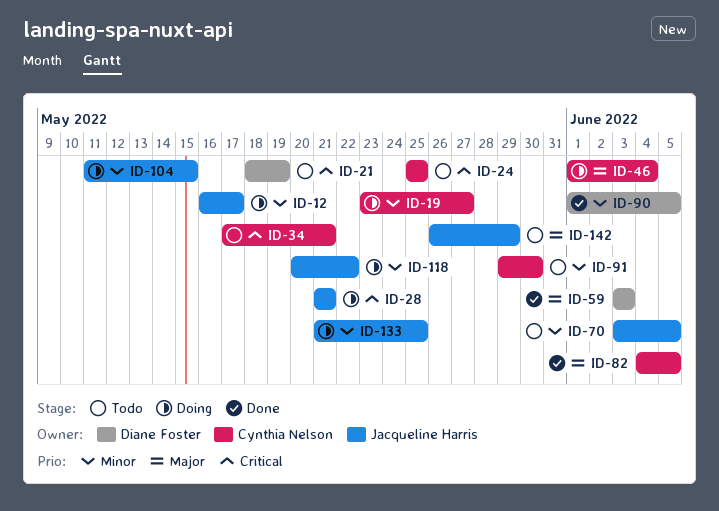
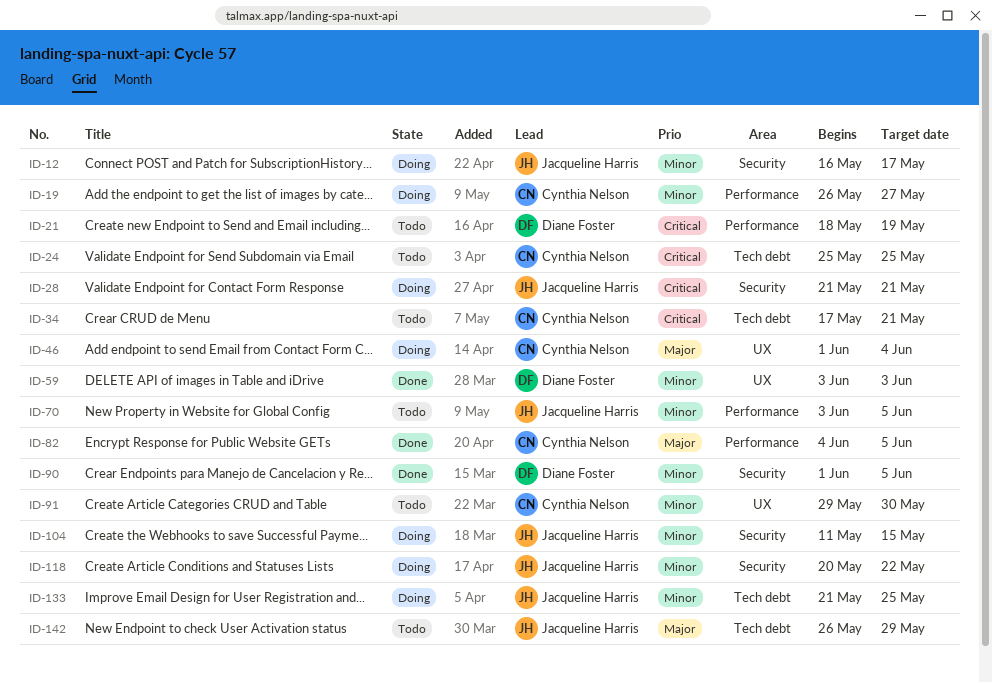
ID-19, start: May 23 -> May 26
ID-59, priority: Major -> Minor

